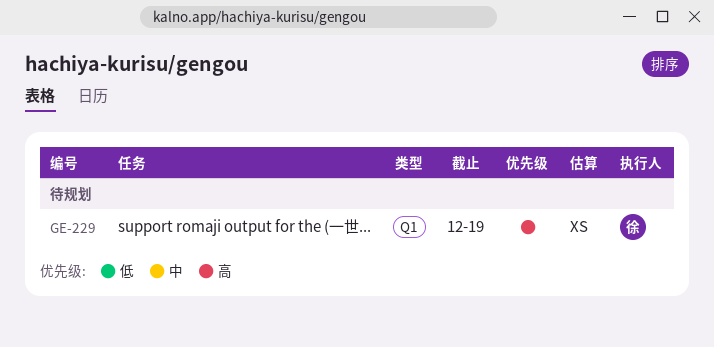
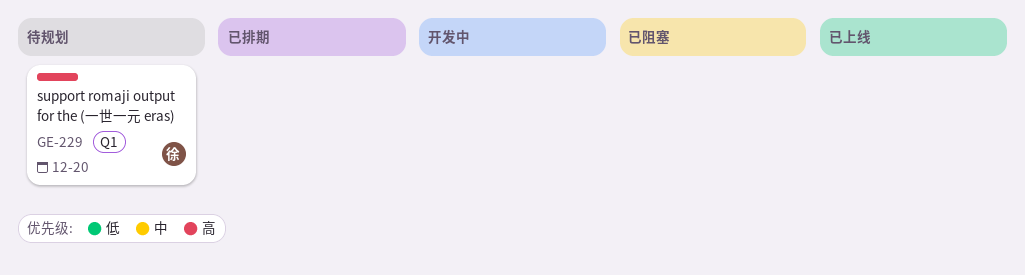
GE-229, due: Dec 19 -> Dec 20

